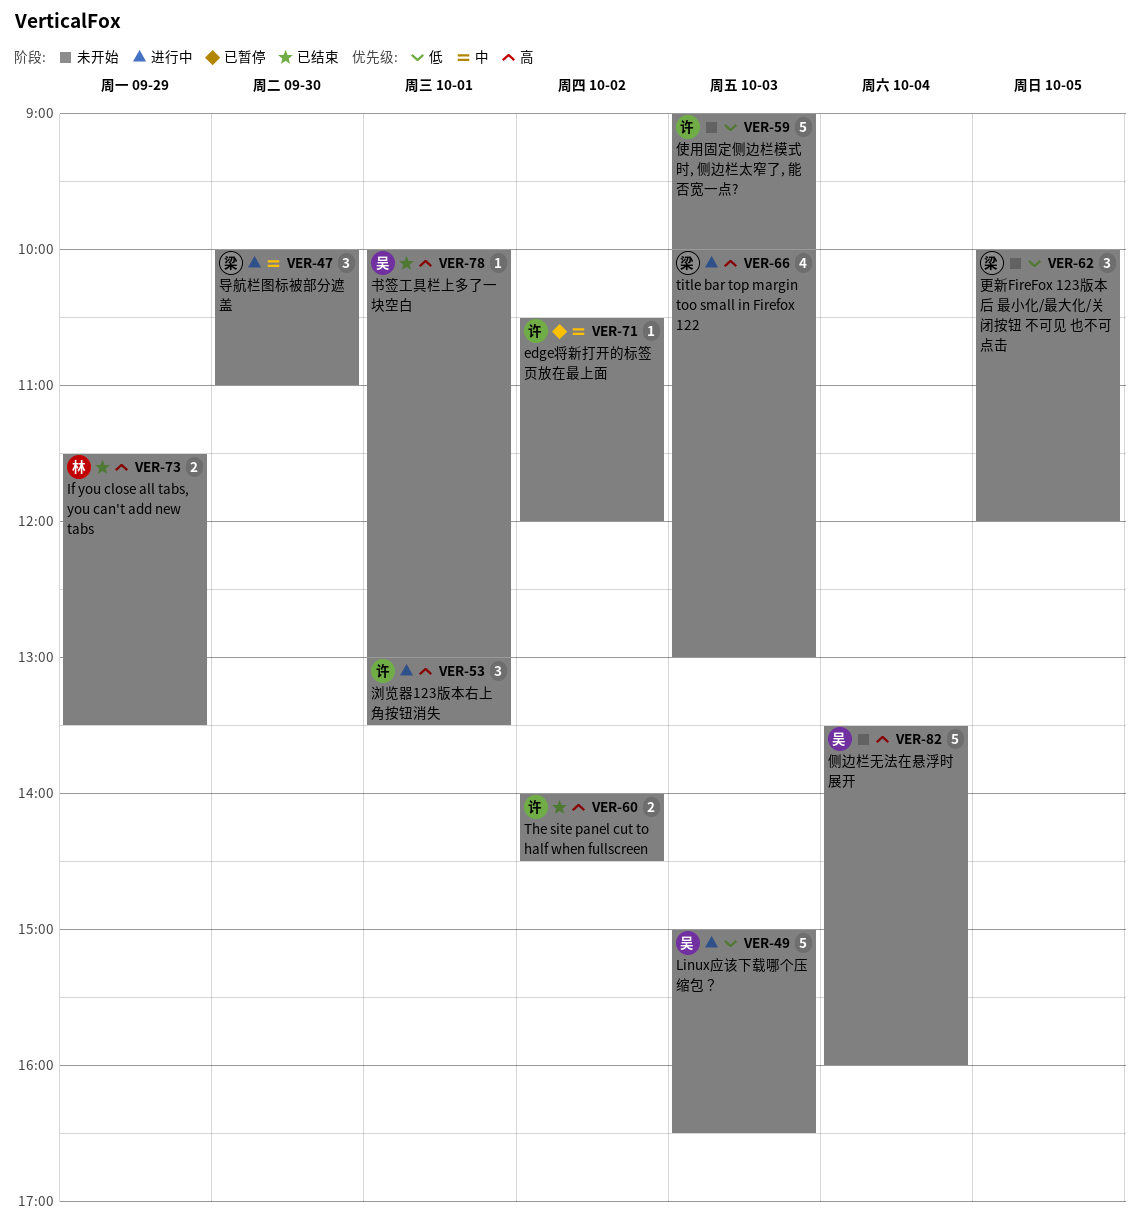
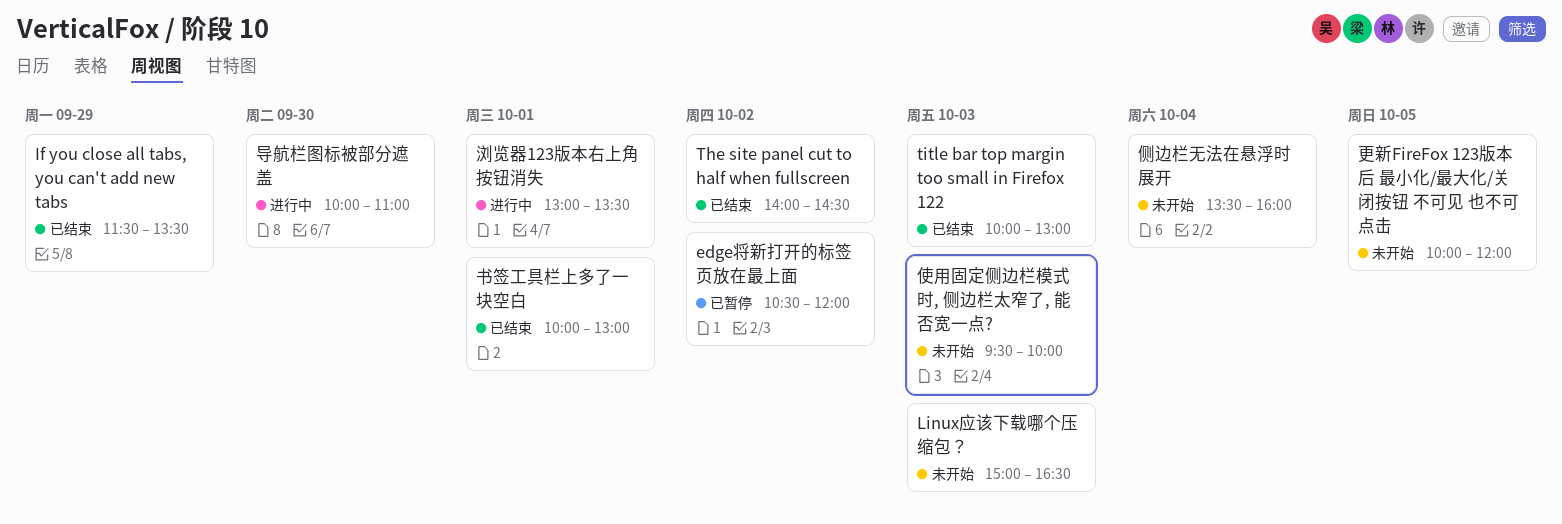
Linux应该下载哪个压缩包？, status: 进行中 -> 未开始
title bar top margin too small in Firefox 122, status: 进行中 -> 已结束
使用固定侧边栏模式时, 侧边栏太窄了, 能否宽一点?, begins: 09:00 -> 09:30

